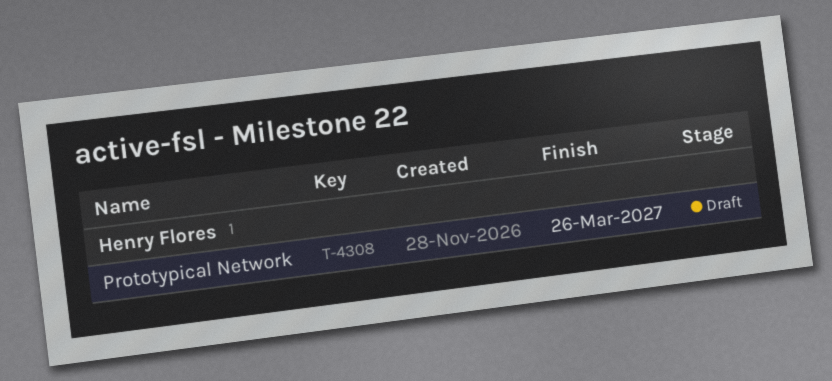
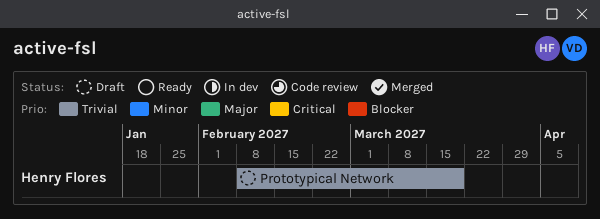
Prototypical Network, due: Mar 26 -> Mar 19

